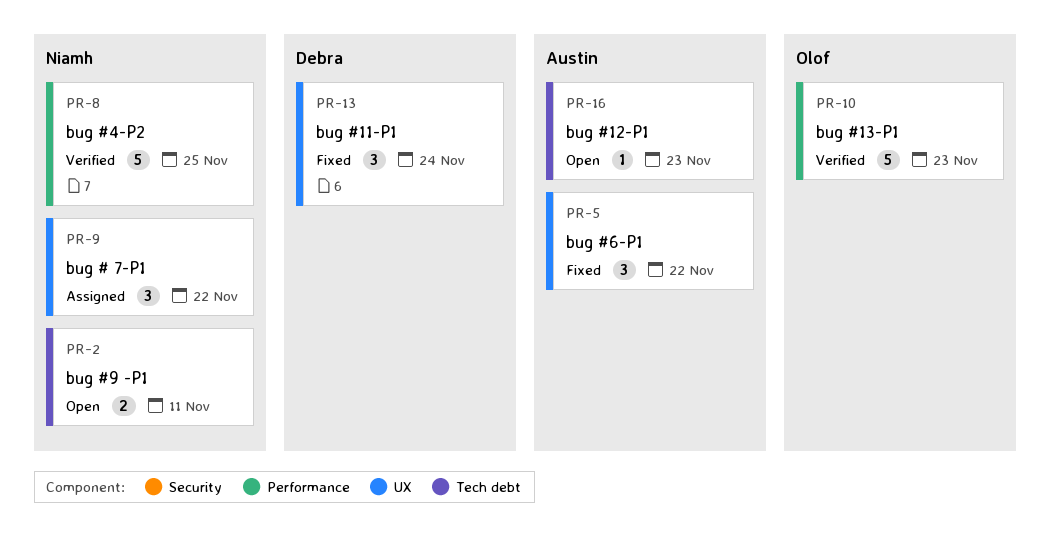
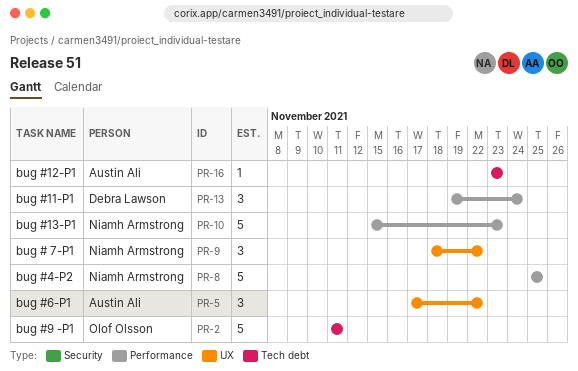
PR-2, owner: Niamh Armstrong -> Olof Olsson
PR-2, estimate: 2 -> 5
PR-10, owner: Olof Olsson -> Niamh Armstrong
PR-13, label: UX -> Performance

